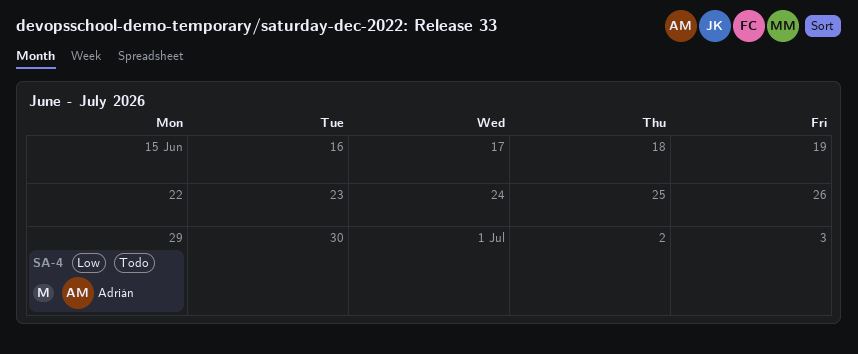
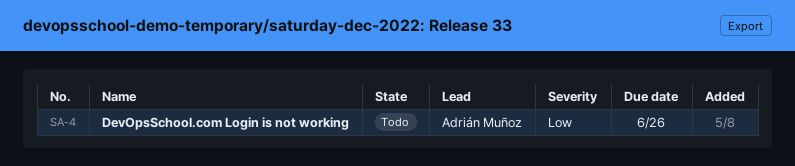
SA-4, due: Jun 29 -> Jun 26

